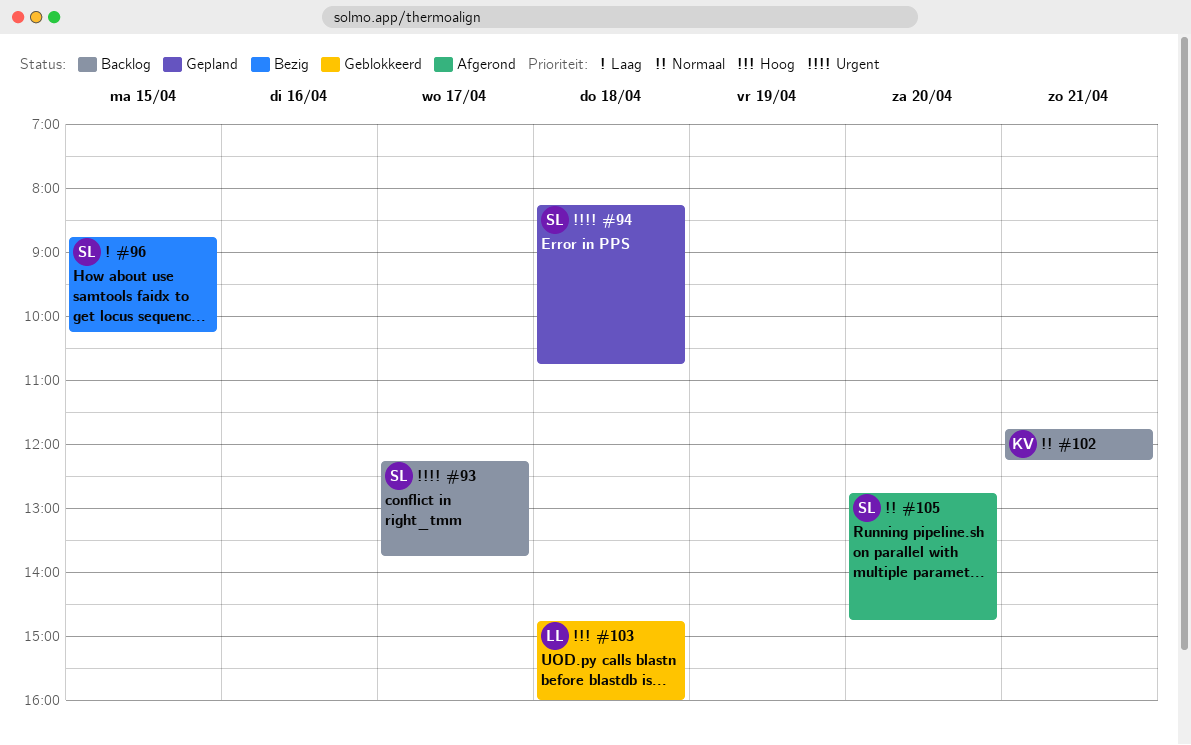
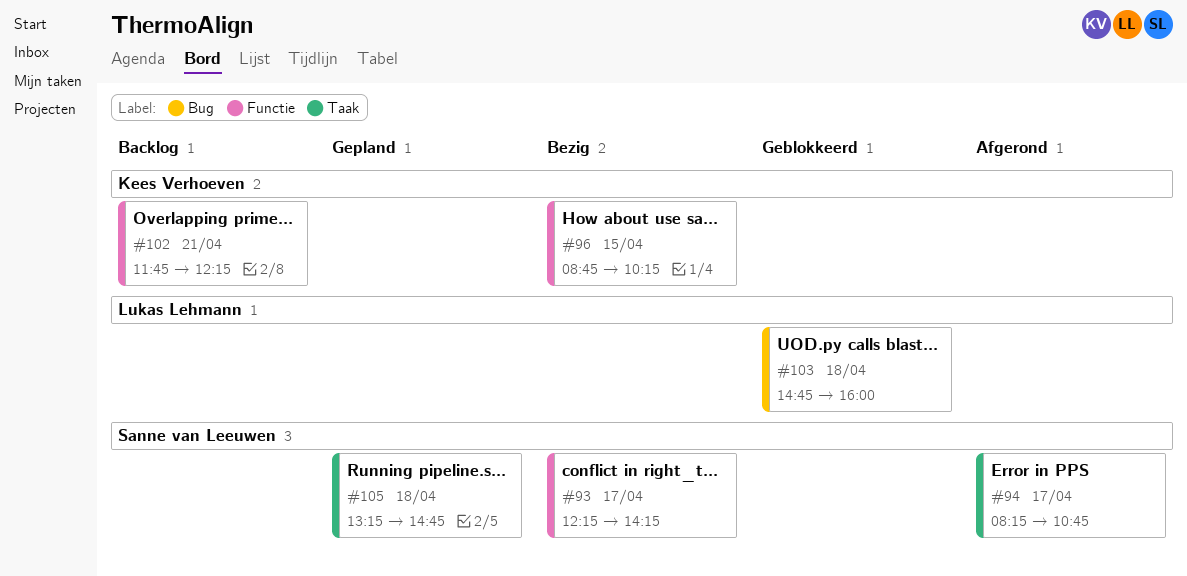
#93, status: Backlog -> Bezig
#93, ends: 13:45 -> 14:15
#94, status: Gepland -> Afgerond
#94, day: Apr 18 -> Apr 17
#96, owner: Sanne van Leeuwen -> Kees Verhoeven
#105, status: Afgerond -> Gepland
#105, day: Apr 20 -> Apr 18
#105, begins: 12:45 -> 13:15

